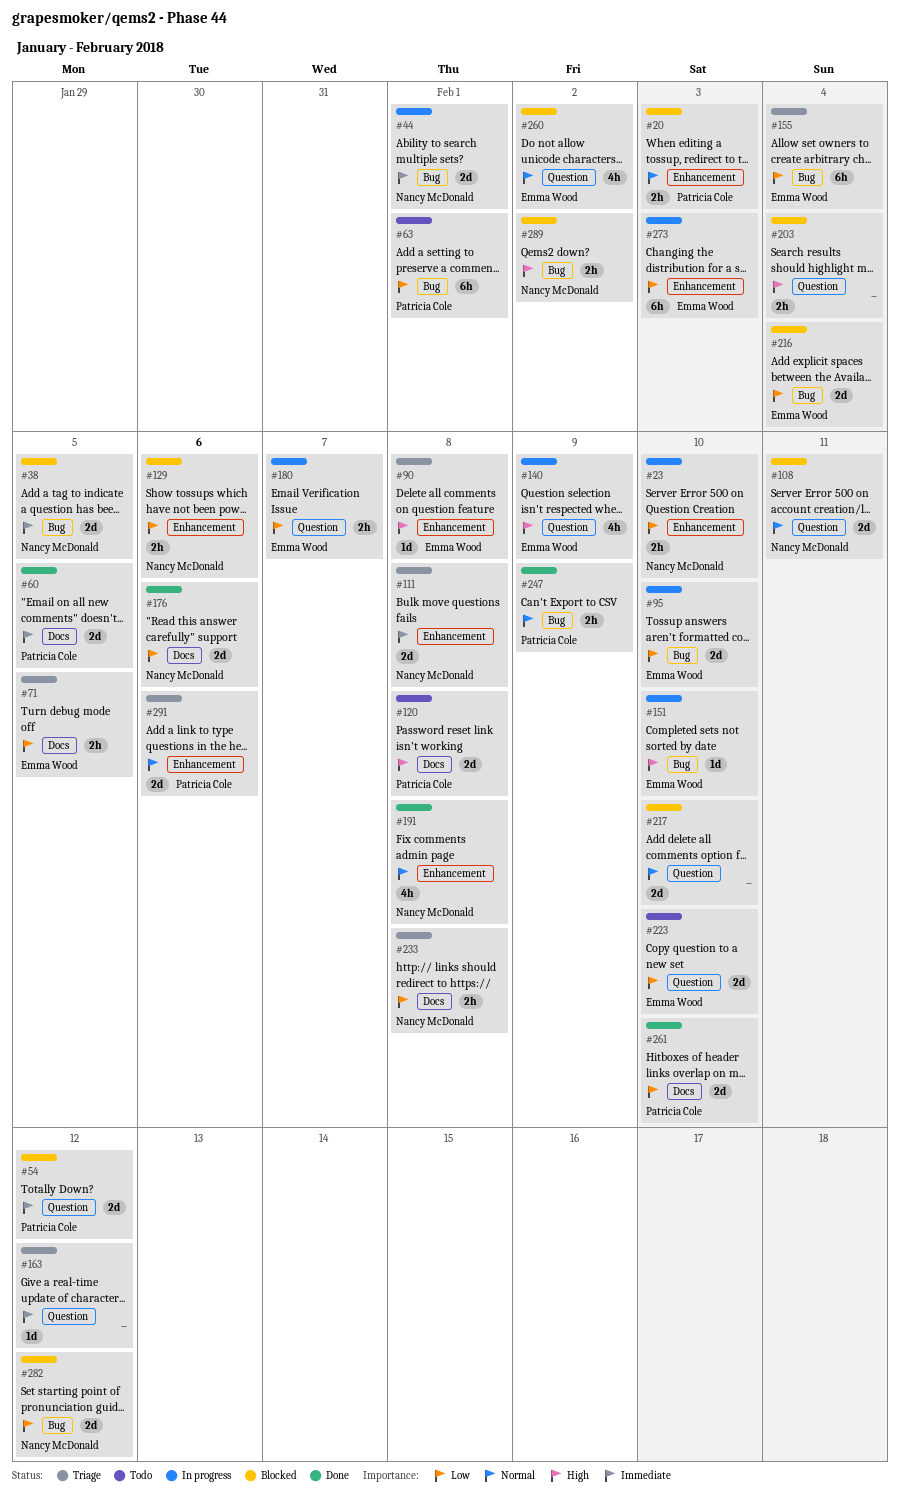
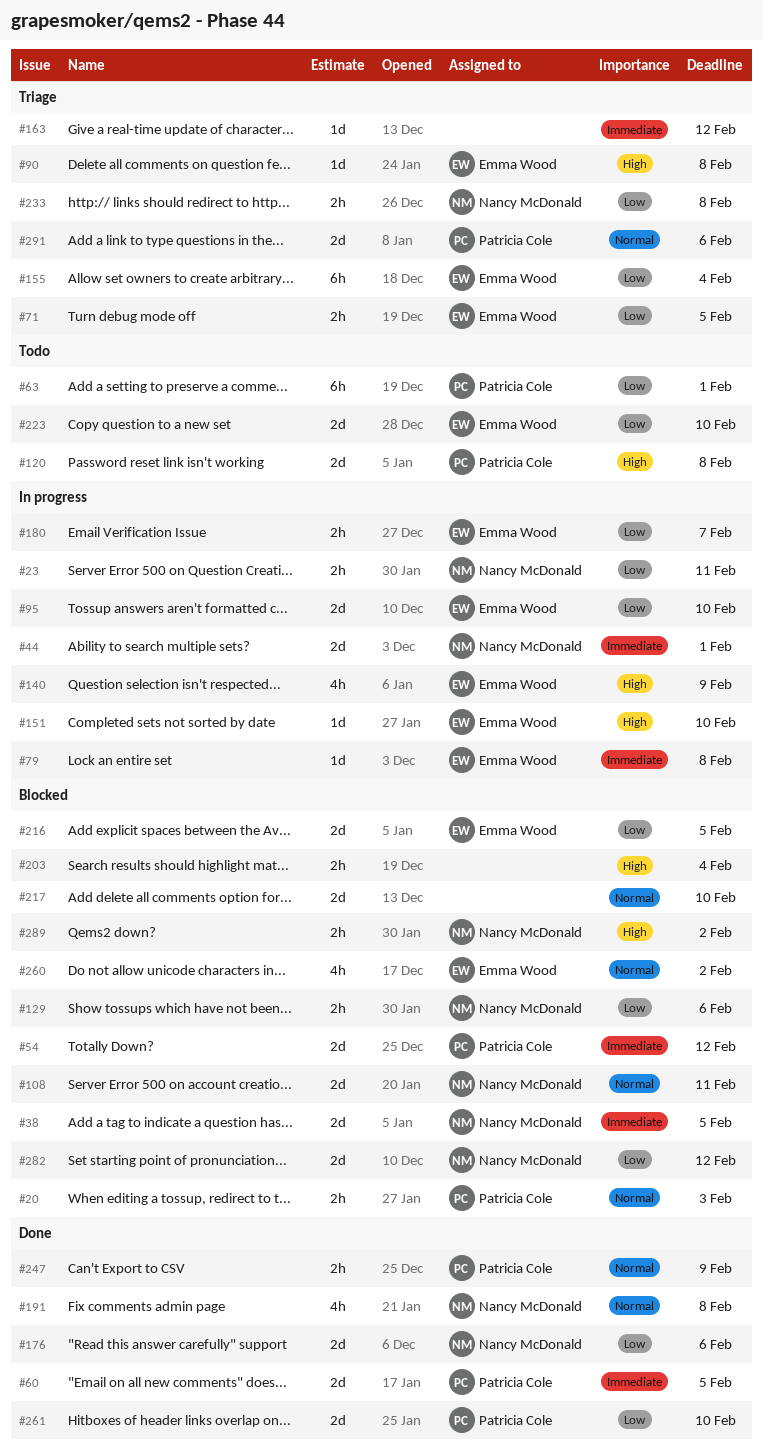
#23, due: Feb 10 -> Feb 11
#79: none -> present
#111: present -> none
#216, due: Feb 4 -> Feb 5
#273: present -> none

